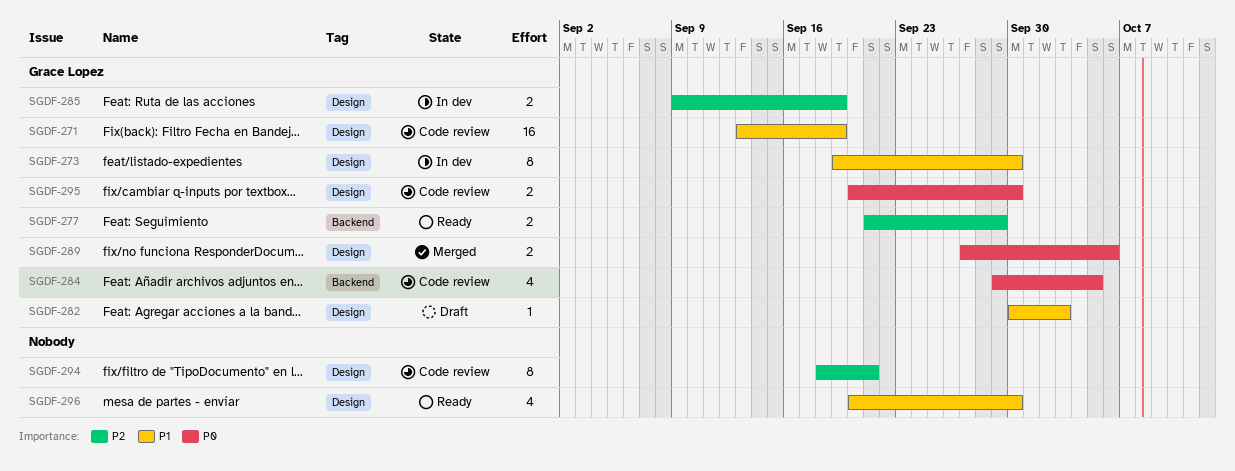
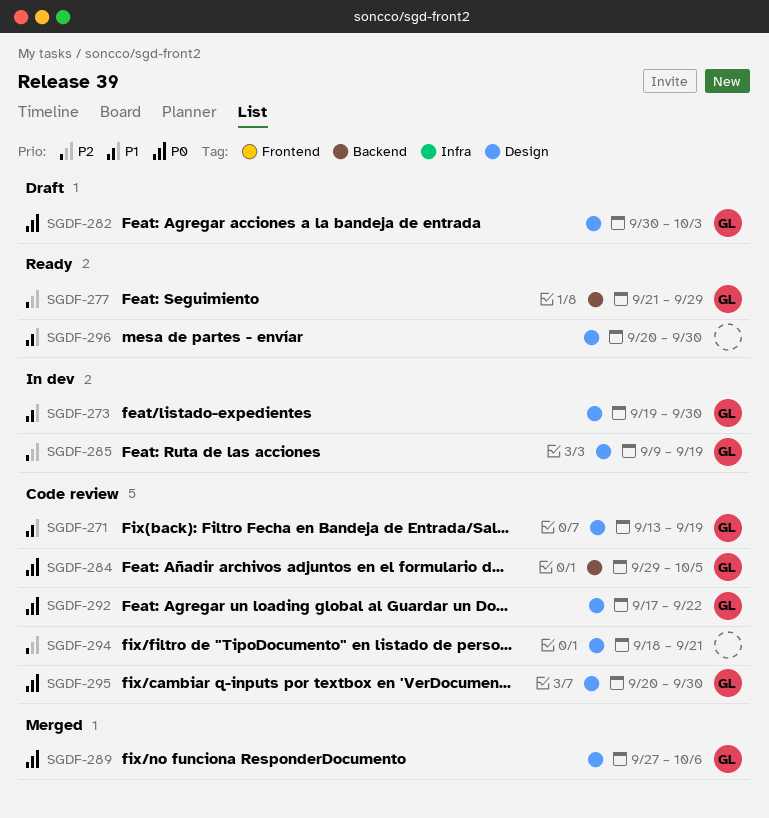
SGDF-282, priority: P1 -> P0
SGDF-292: none -> present

